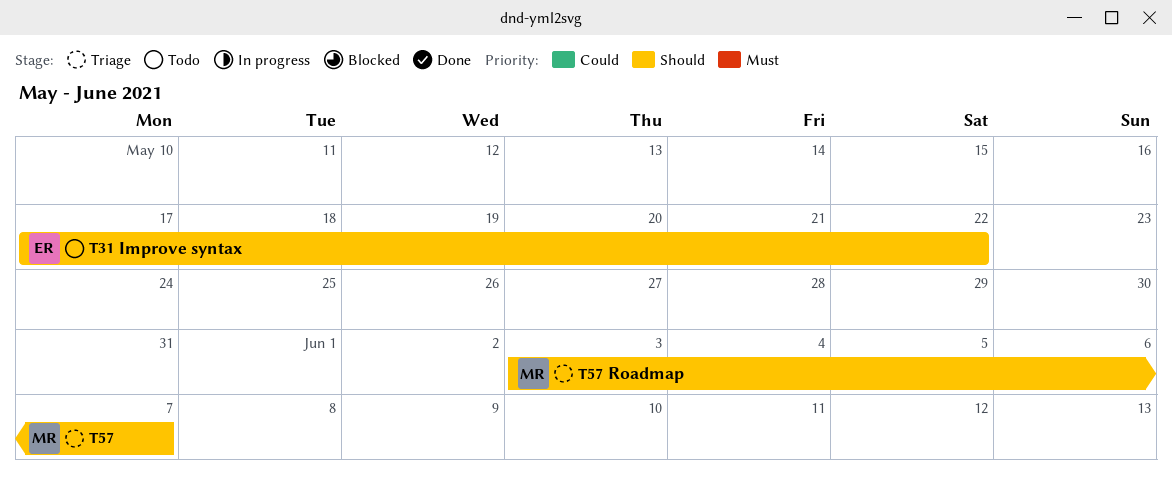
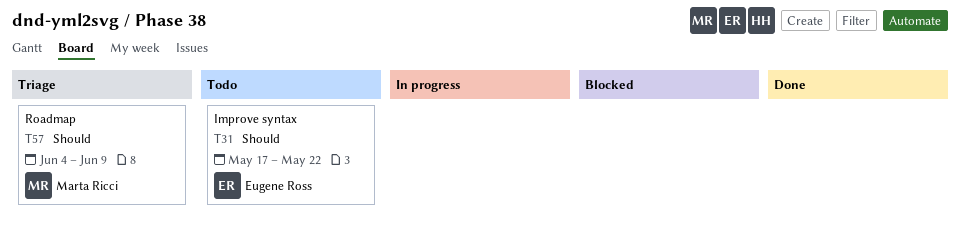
T57, start: Jun 3 -> Jun 4
T57, due: Jun 7 -> Jun 9

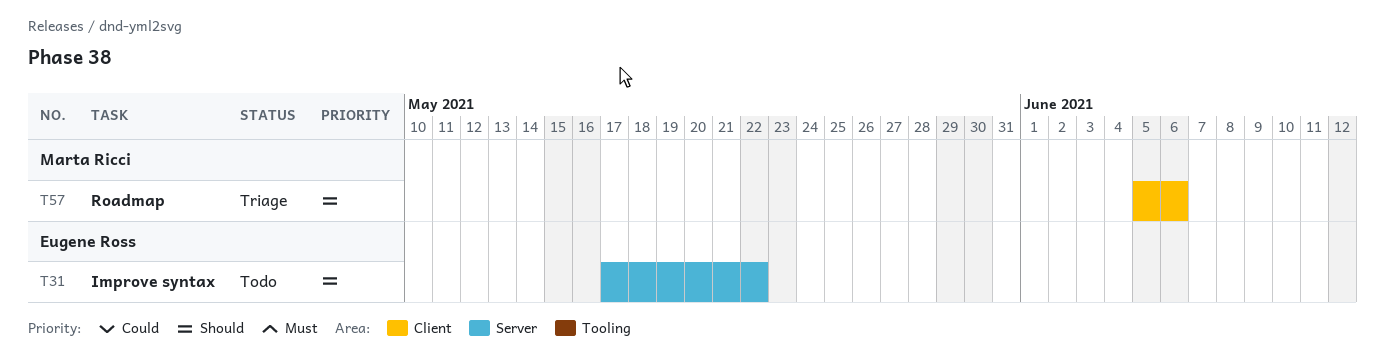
T57, start: Jun 4 -> Jun 5
T57, due: Jun 9 -> Jun 6

